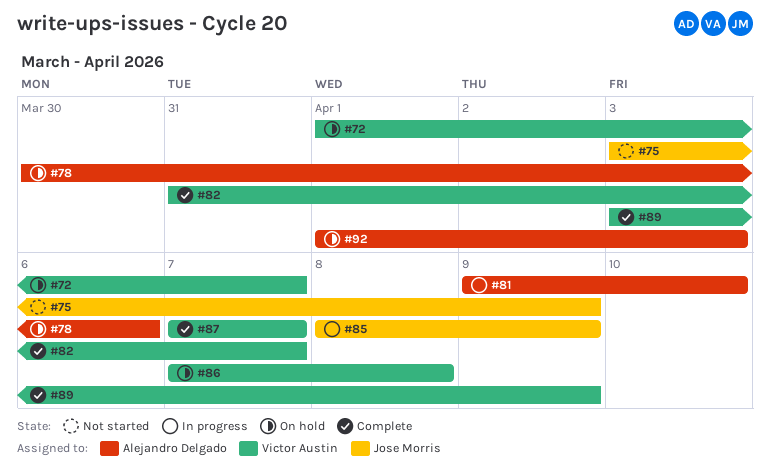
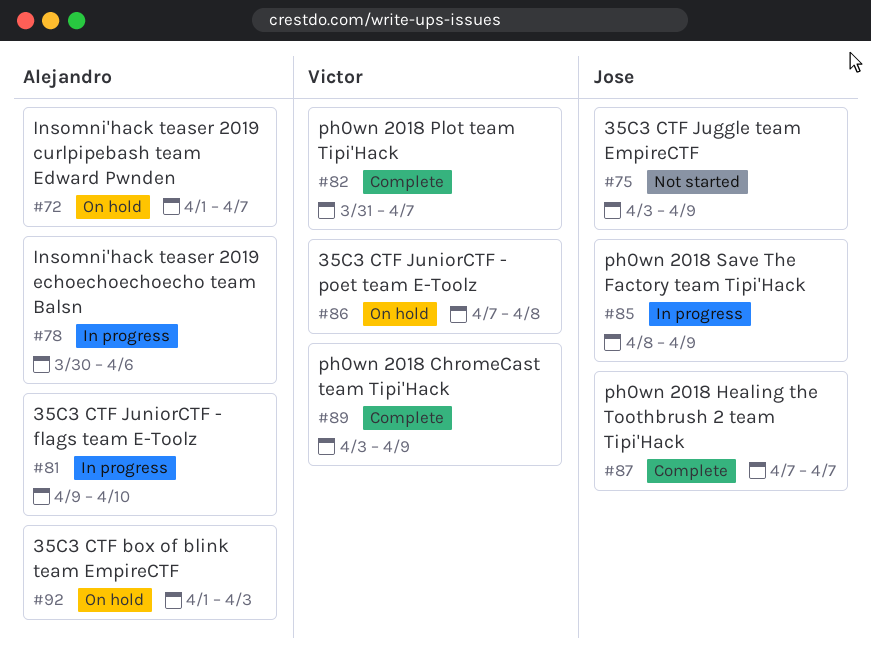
#72, owner: Victor Austin -> Alejandro Delgado
#78, status: On hold -> In progress
#87, owner: Victor Austin -> Jose Morris

